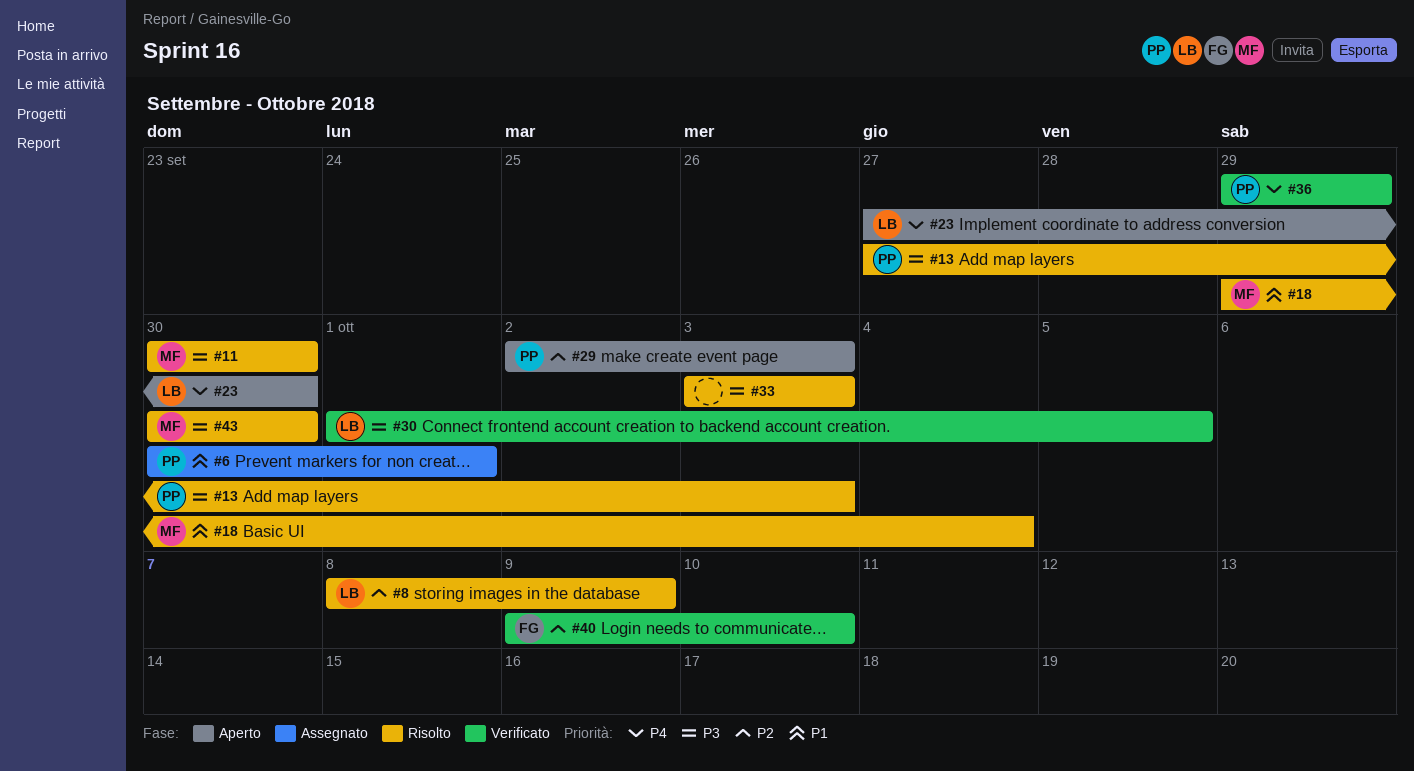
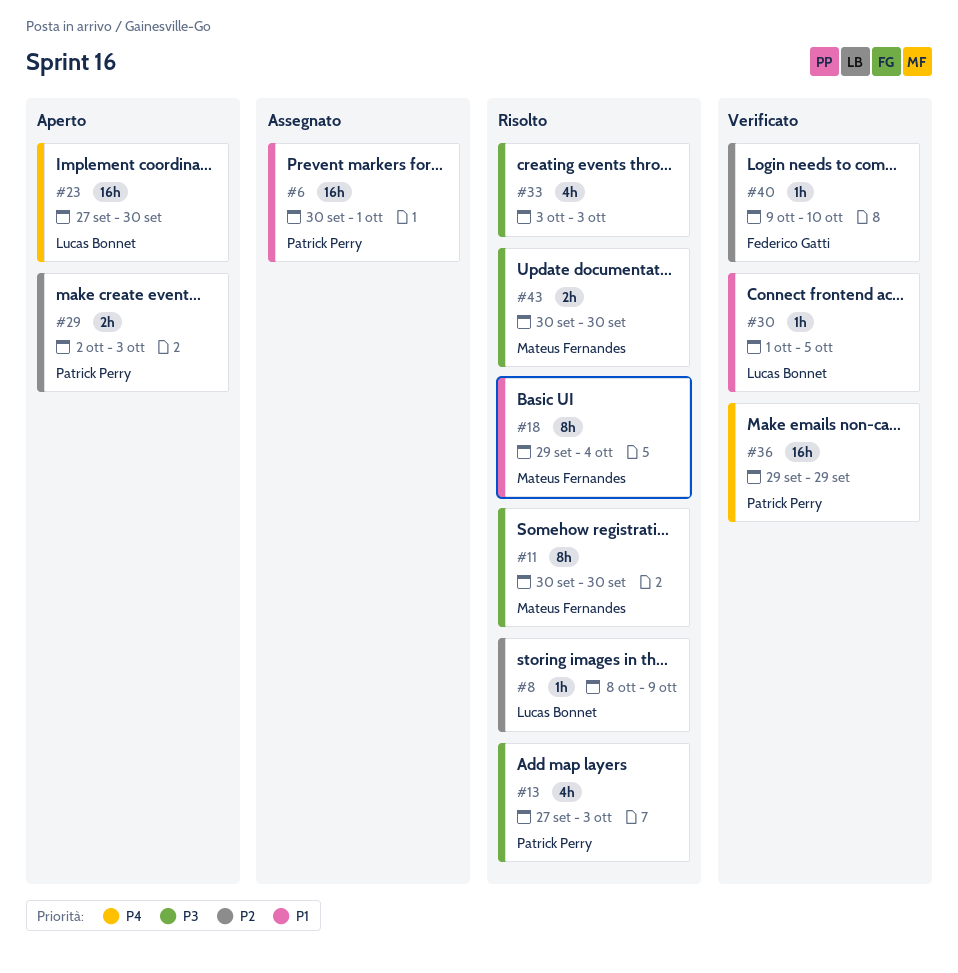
#30, priority: P3 -> P1

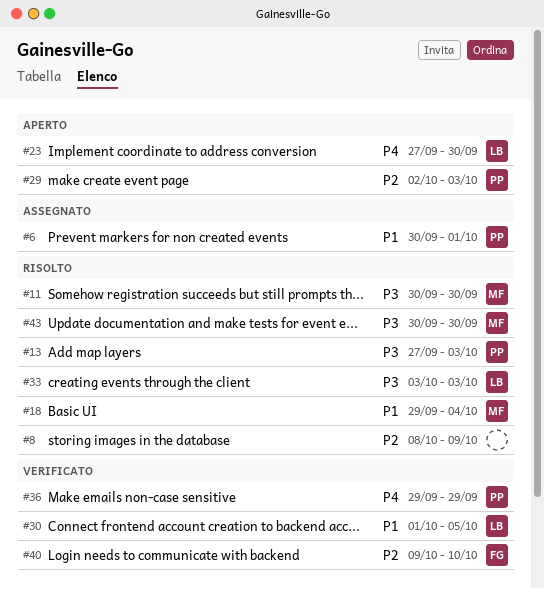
#8, owner: Lucas Bonnet -> none
#33, owner: none -> Lucas Bonnet

